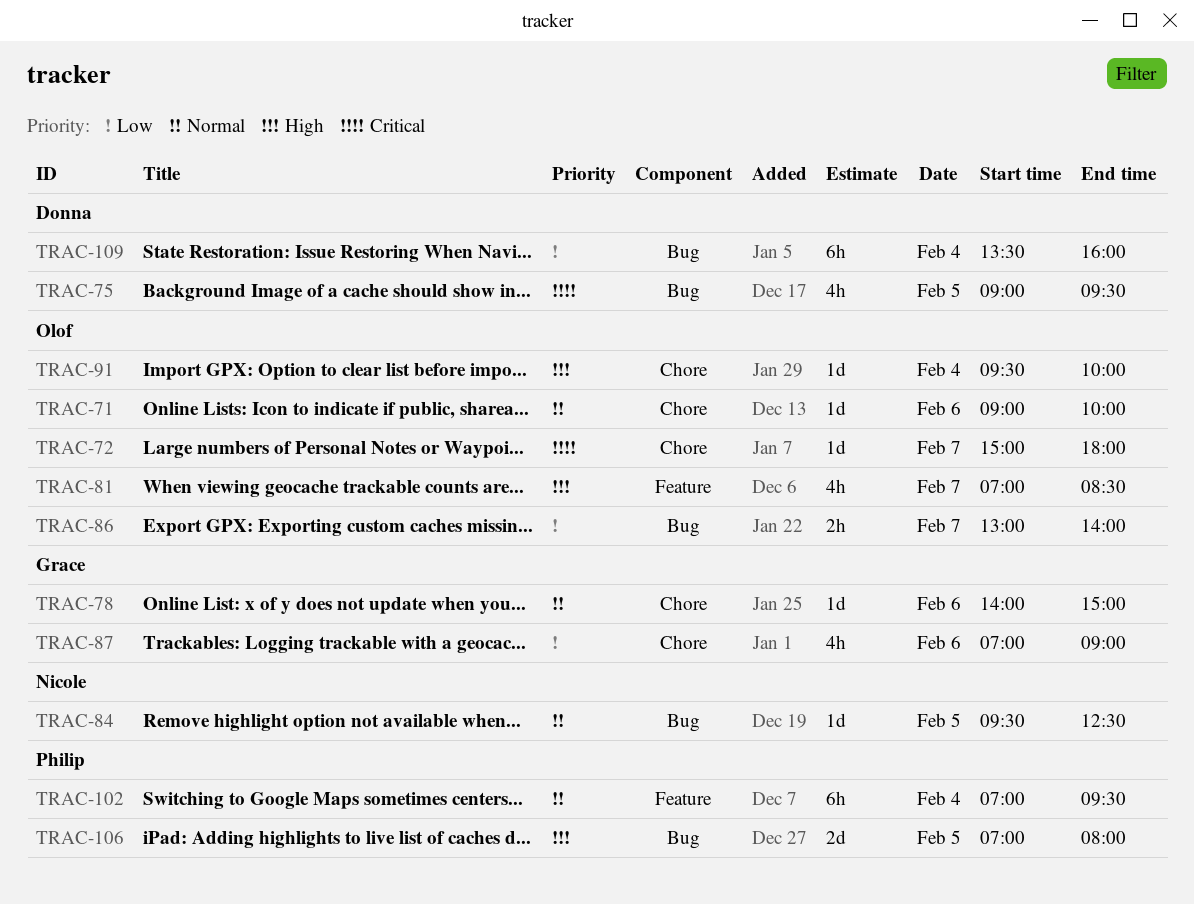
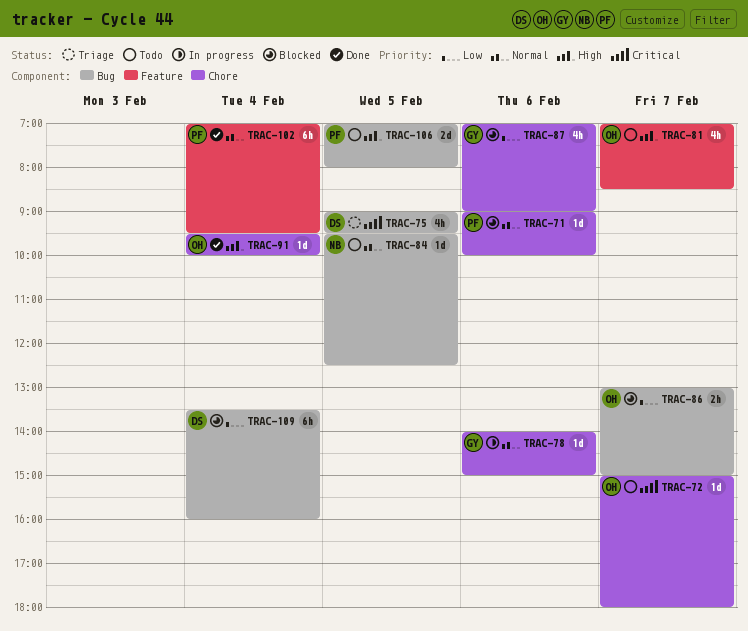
TRAC-71, owner: Olof -> Philip
TRAC-86, ends: 14:00 -> 15:00

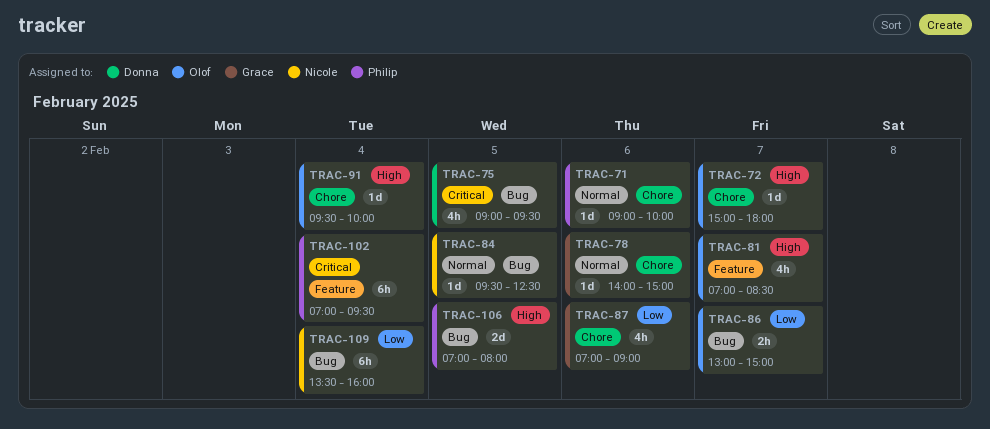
TRAC-72, priority: Critical -> High
TRAC-102, priority: Normal -> Critical
TRAC-109, owner: Donna -> Nicole

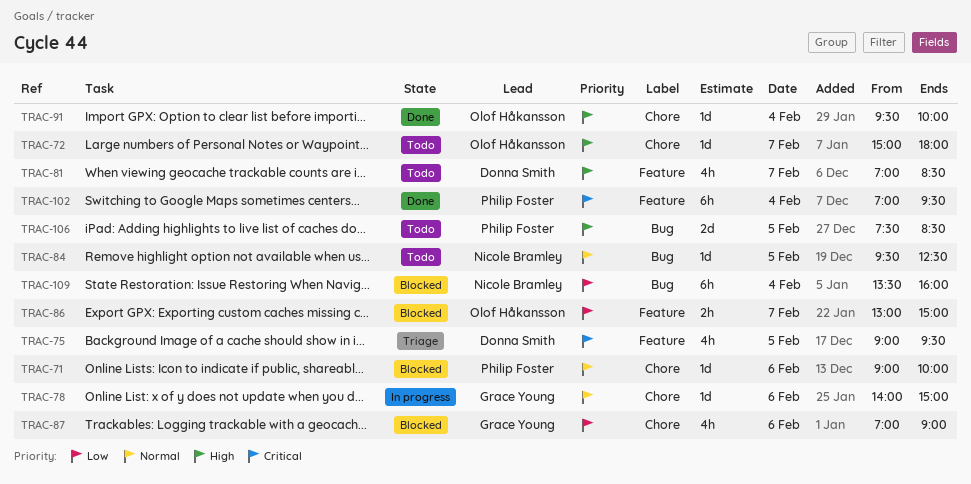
TRAC-75, label: Bug -> Feature
TRAC-81, owner: Olof Håkansson -> Donna Smith
TRAC-86, label: Bug -> Feature
TRAC-106, begins: 07:00 -> 07:30
TRAC-106, ends: 08:00 -> 08:30

